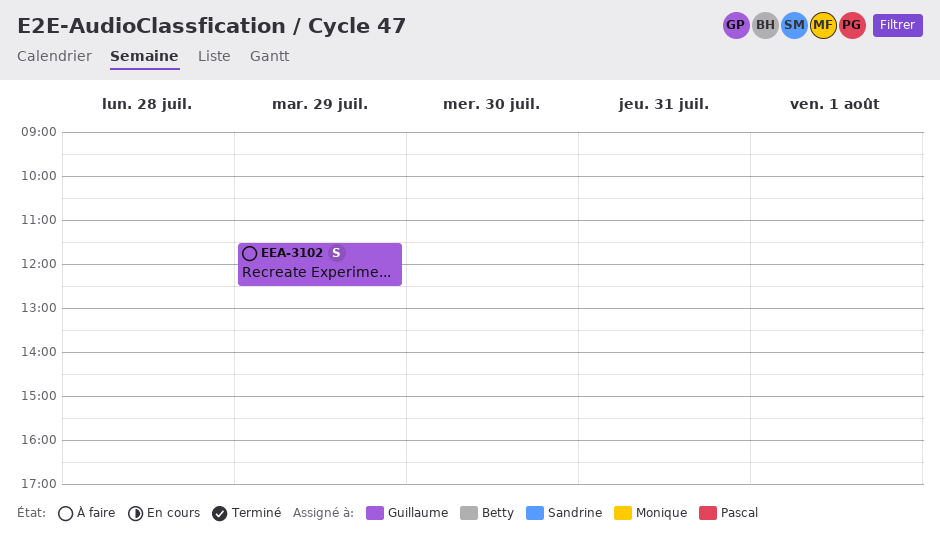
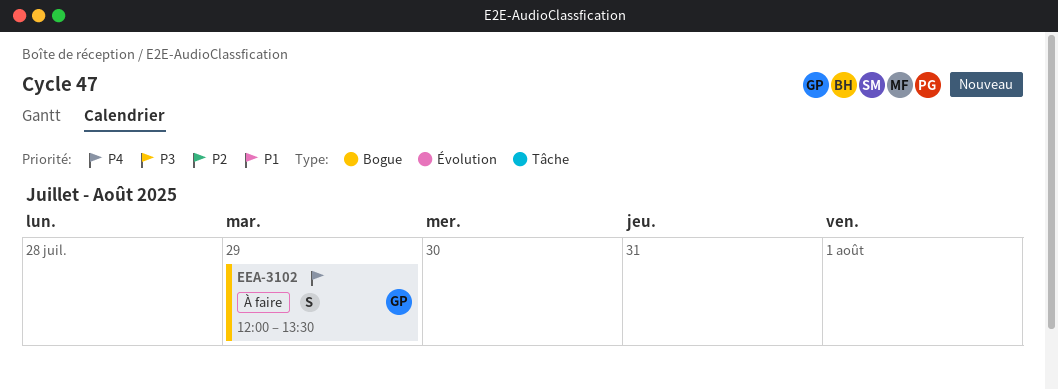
EEA-3102, begins: 11:30 -> 12:00
EEA-3102, ends: 12:30 -> 13:30

